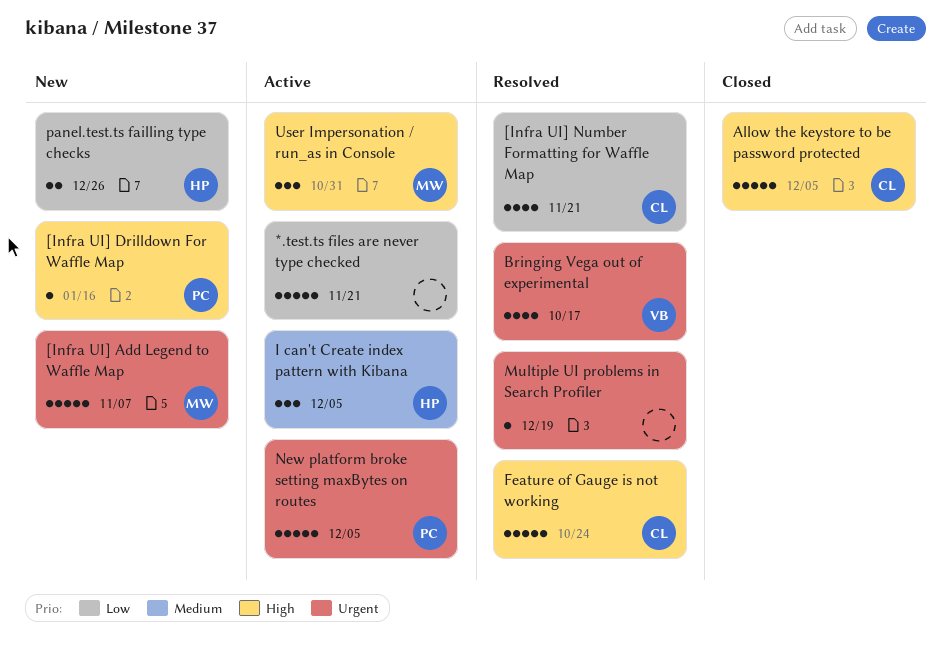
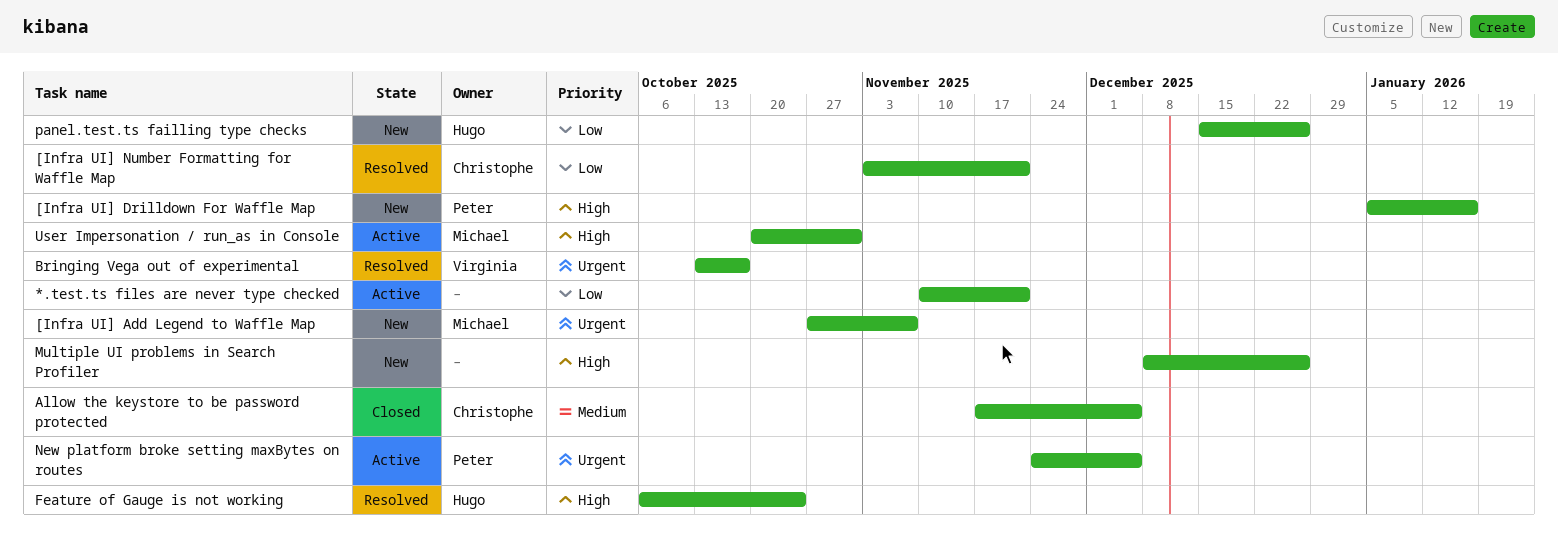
Allow the keystore to be password protected, priority: High -> Medium
Feature of Gauge is not working, owner: Christophe -> Hugo
I can't Create index pattern with Kibana: present -> none
Multiple UI problems in Search Profiler, status: Resolved -> New
Multiple UI problems in Search Profiler, priority: Urgent -> High
Multiple UI problems in Search Profiler, due: Dec 19 -> Dec 26

